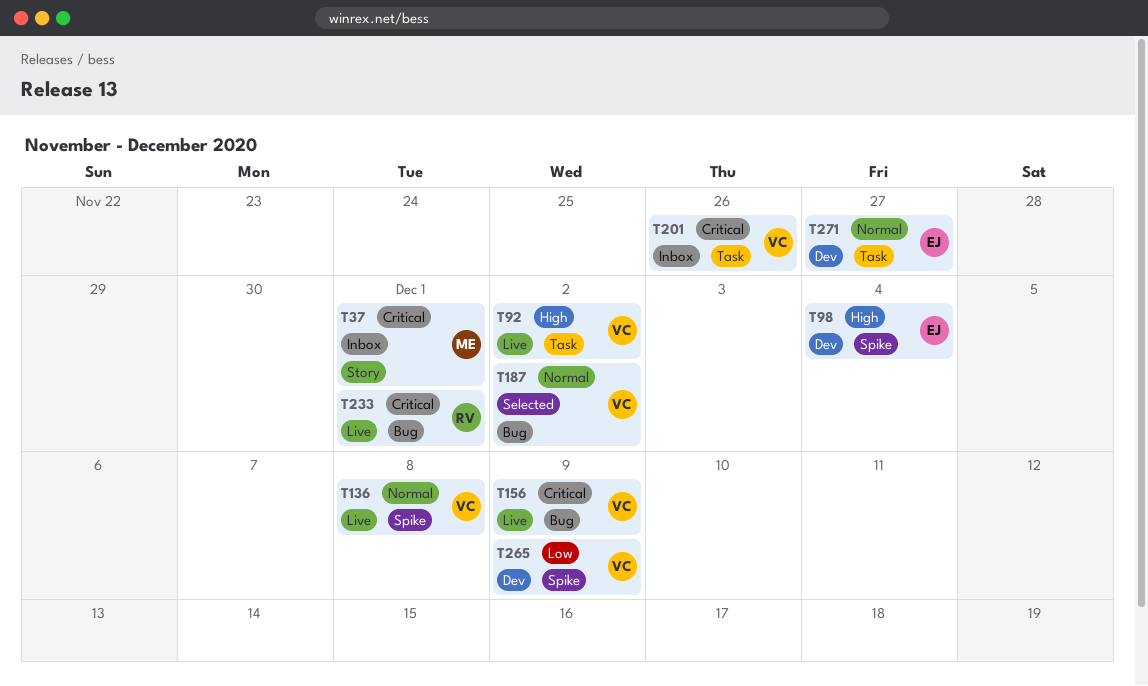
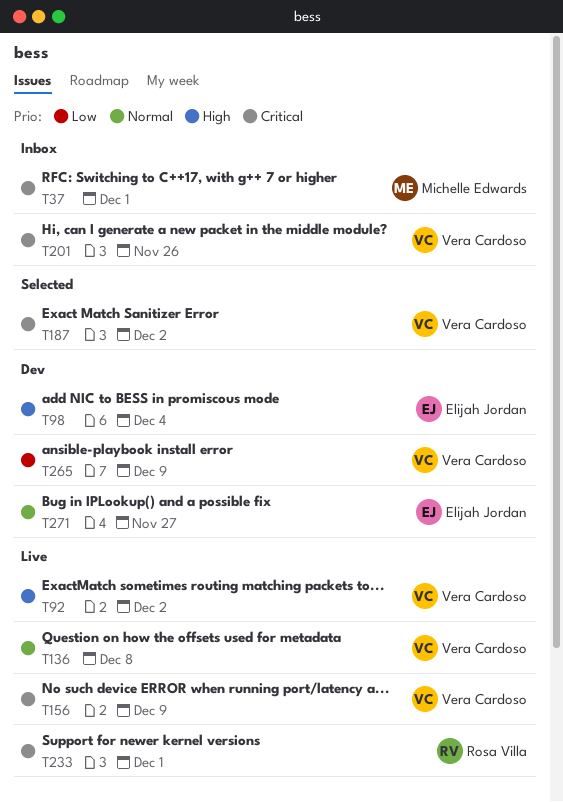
T187, priority: Normal -> Critical

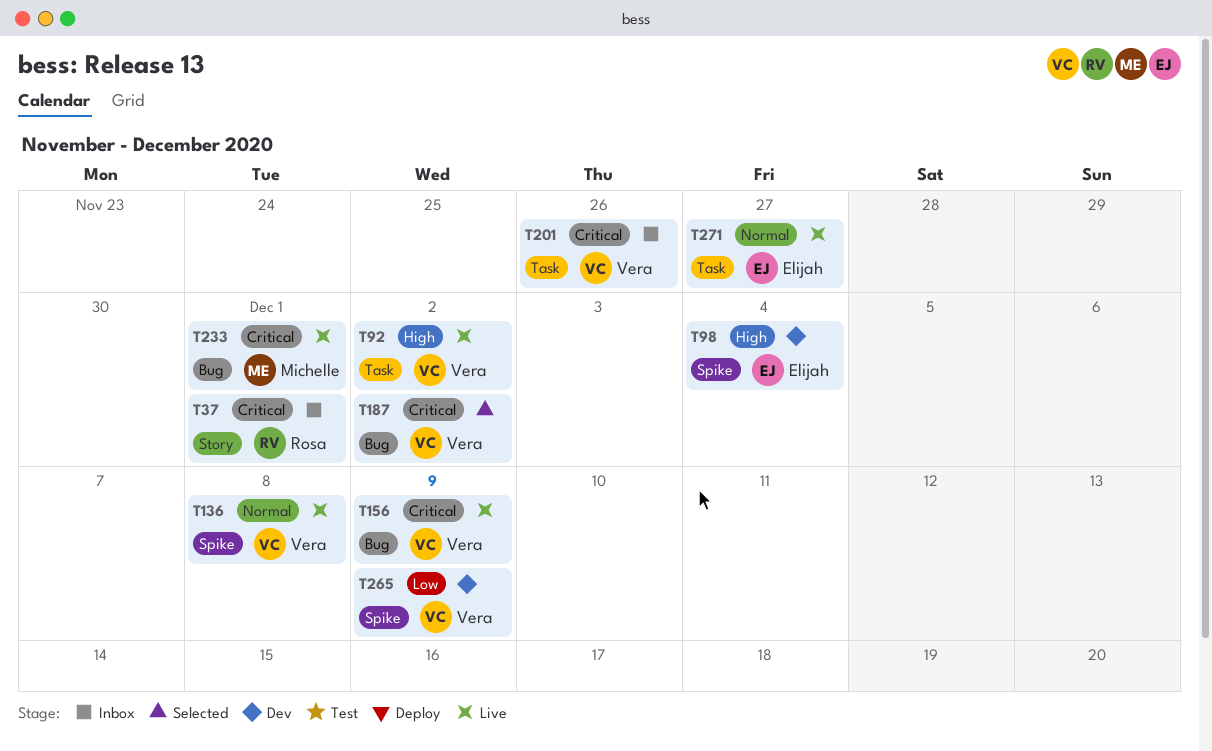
T37, owner: Michelle Edwards -> Rosa Villa
T233, owner: Rosa Villa -> Michelle Edwards
T271, status: Dev -> Live

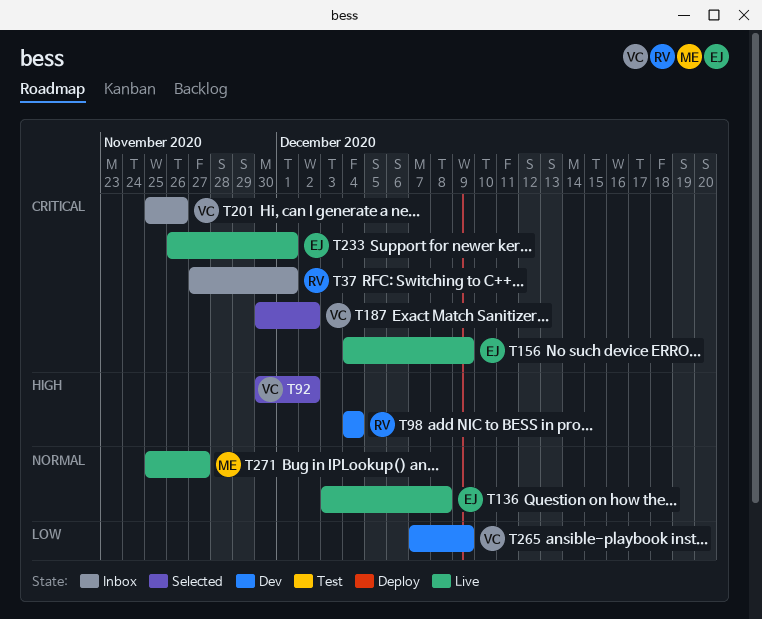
T92, status: Live -> Selected
T98, owner: Elijah -> Rosa
T136, owner: Vera -> Elijah
T156, owner: Vera -> Elijah
T233, owner: Michelle -> Elijah
T271, owner: Elijah -> Michelle

